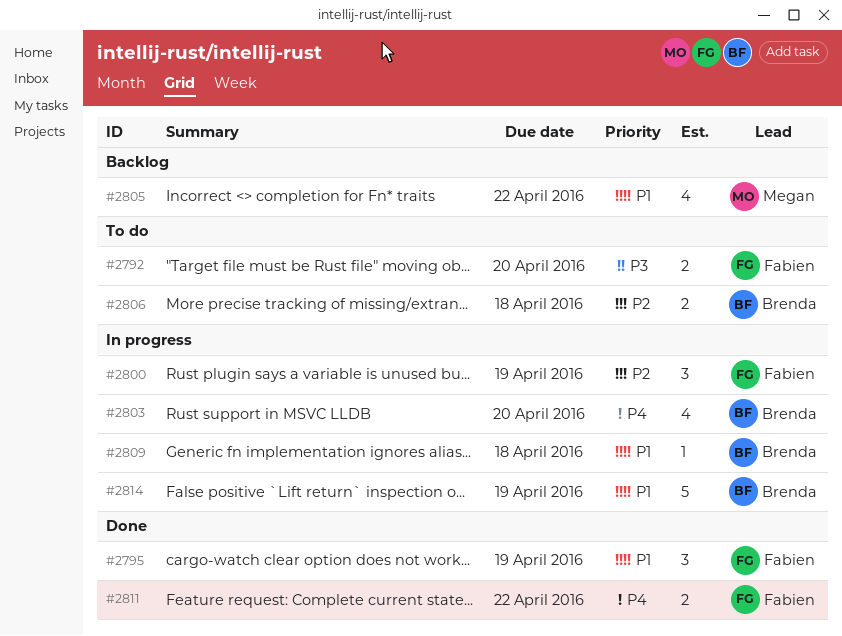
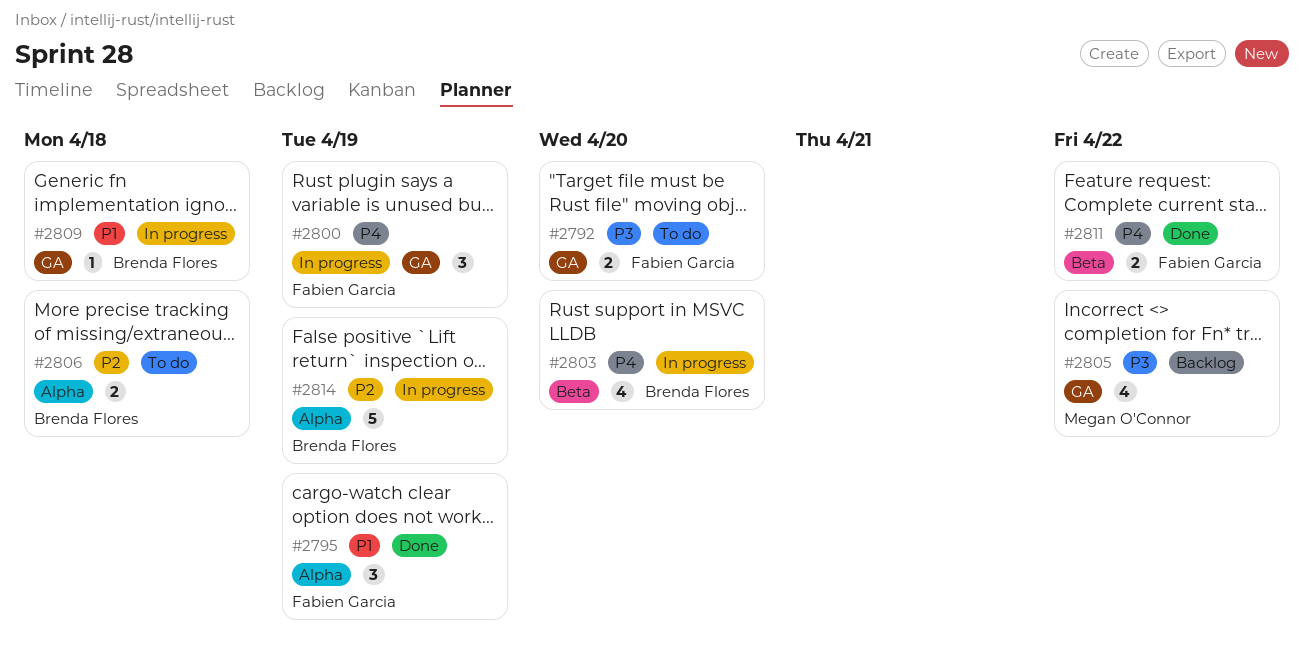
#2800, priority: P2 -> P4
#2805, priority: P1 -> P3
#2814, priority: P1 -> P2

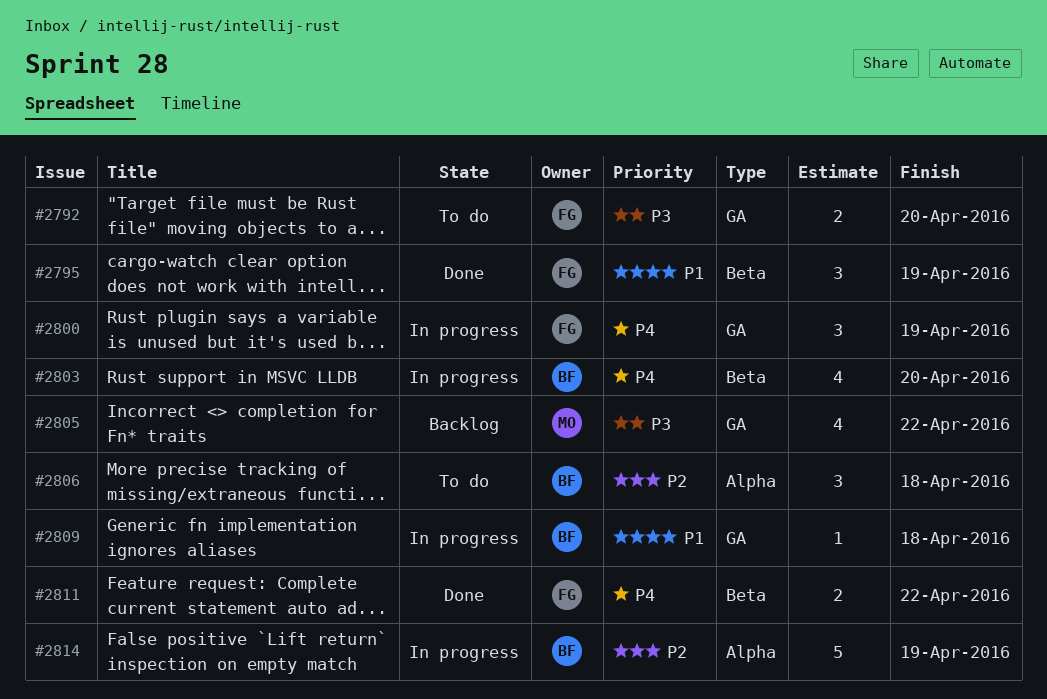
#2795, label: Alpha -> Beta
#2806, estimate: 2 -> 3

